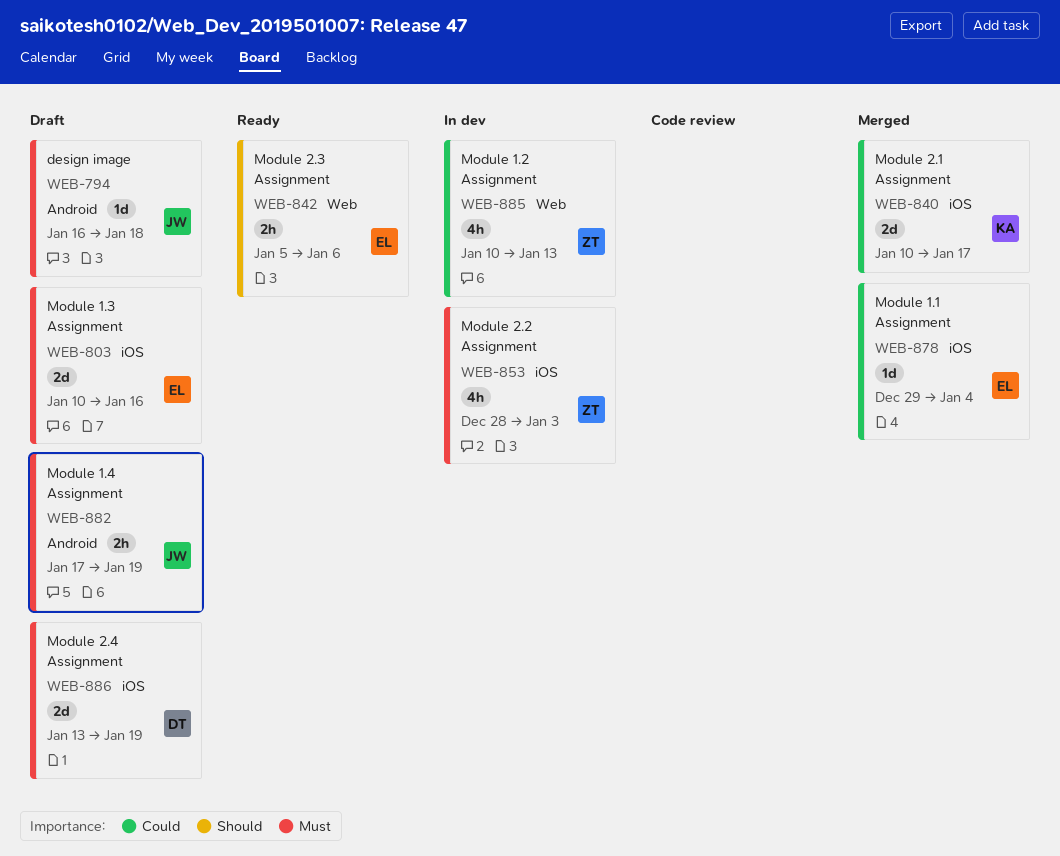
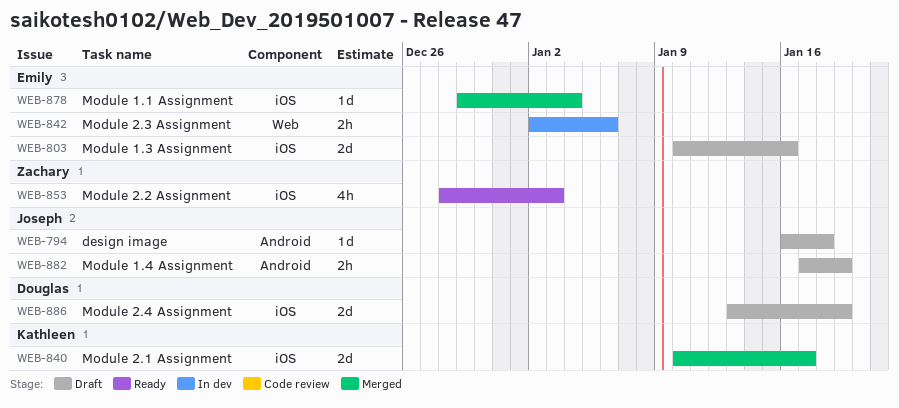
WEB-842, status: Ready -> In dev
WEB-842, start: Jan 5 -> Jan 2
WEB-853, status: In dev -> Ready
WEB-885: present -> none

